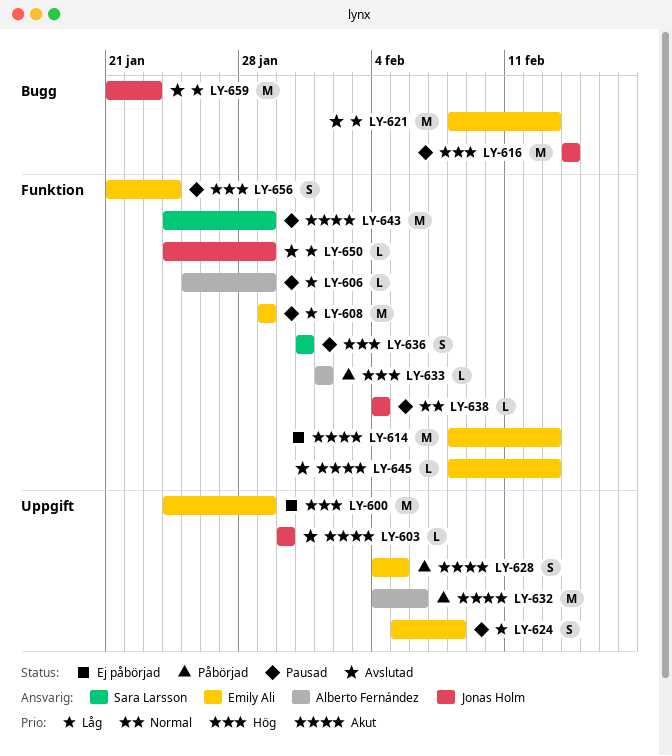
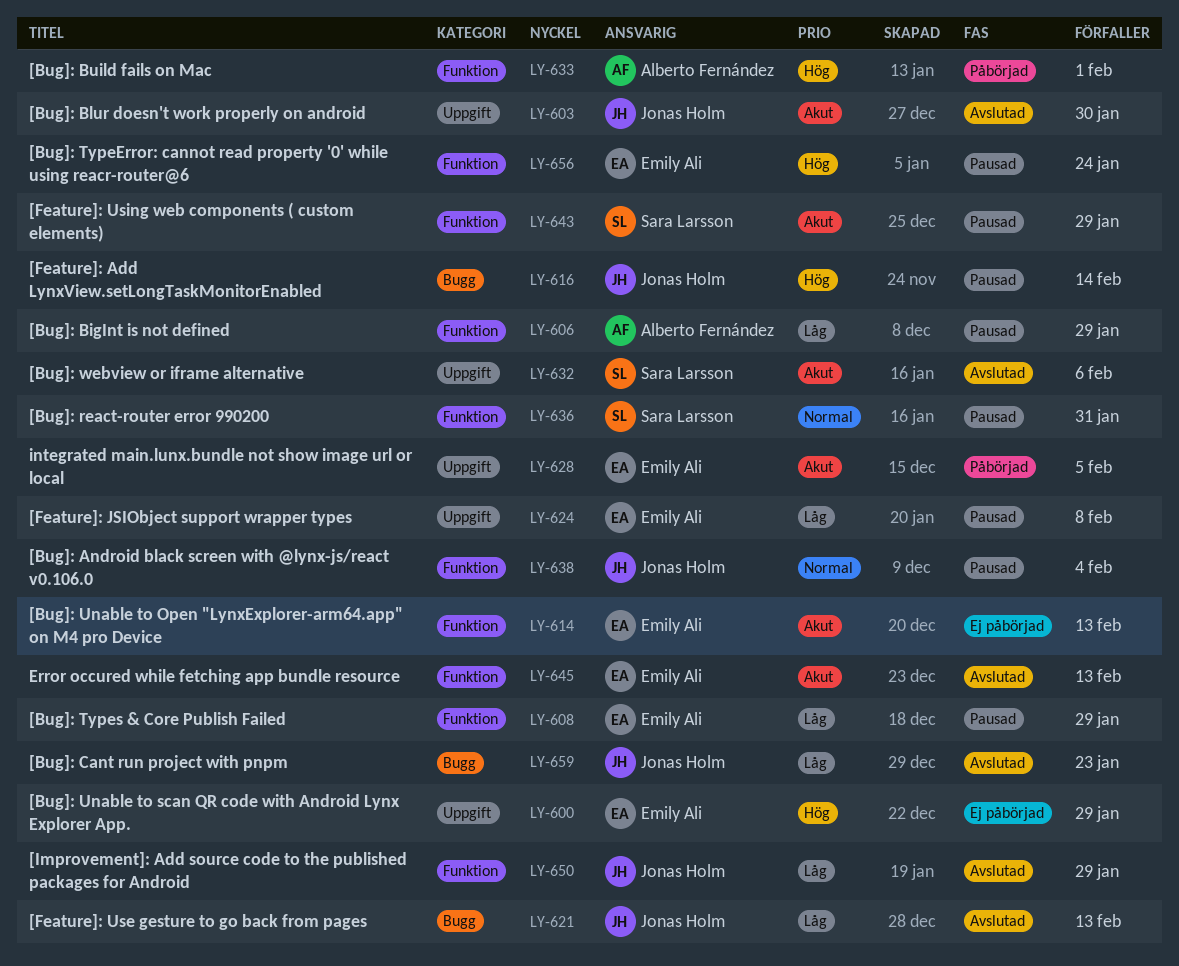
LY-621, owner: Emily Ali -> Jonas Holm
LY-632, status: Påbörjad -> Avslutad
LY-632, owner: Alberto Fernández -> Sara Larsson
LY-636, priority: Hög -> Normal

